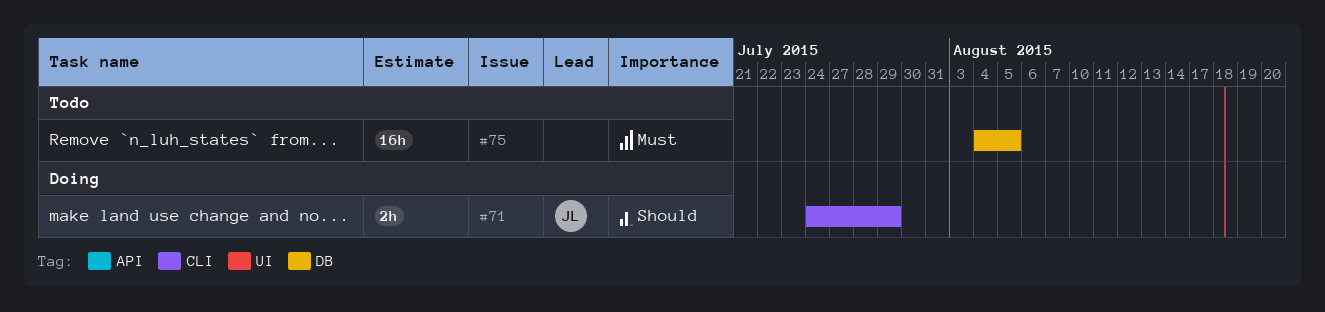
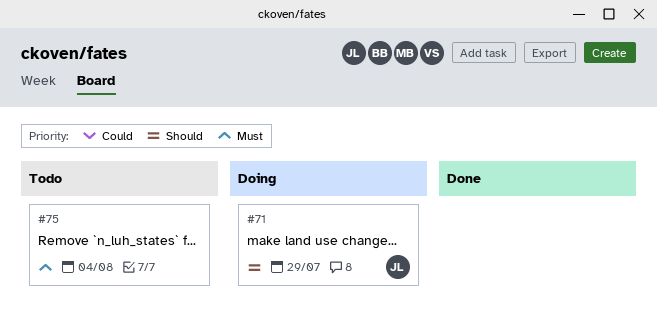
#75, due: Aug 5 -> Aug 4

